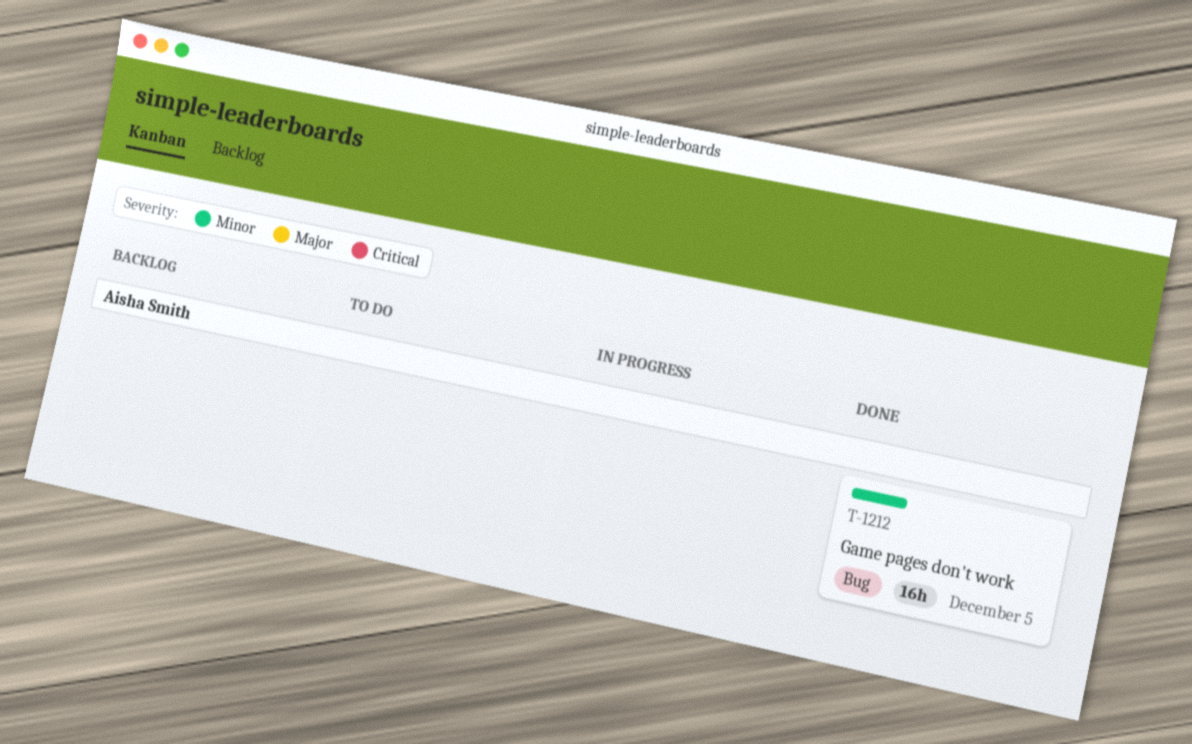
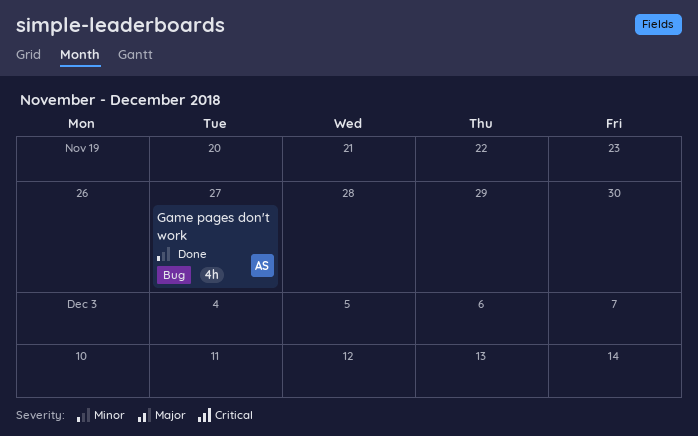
Game pages don't work, estimate: 16h -> 4h
Game pages don't work, due: Dec 5 -> Nov 27

